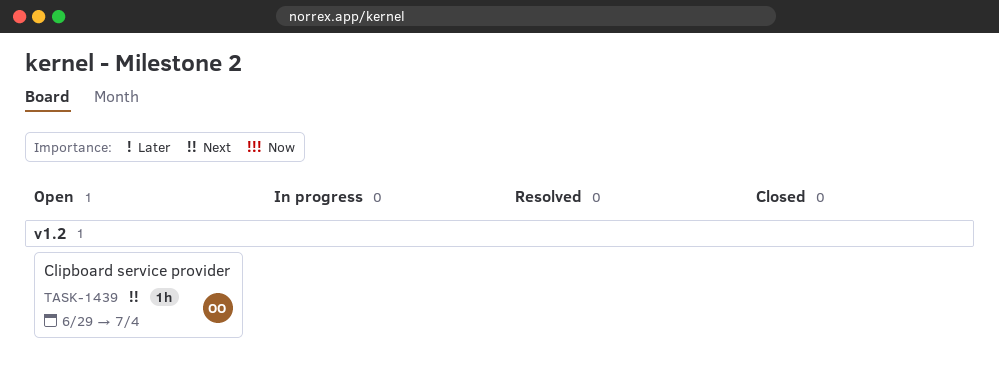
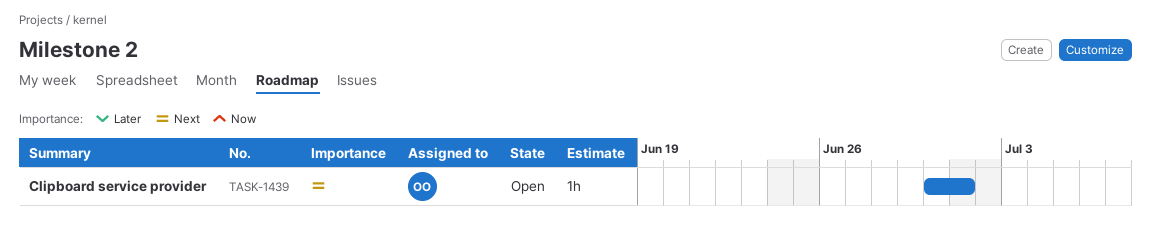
TASK-1439, start: Jun 29 -> Jun 30
TASK-1439, due: Jul 4 -> Jul 1

